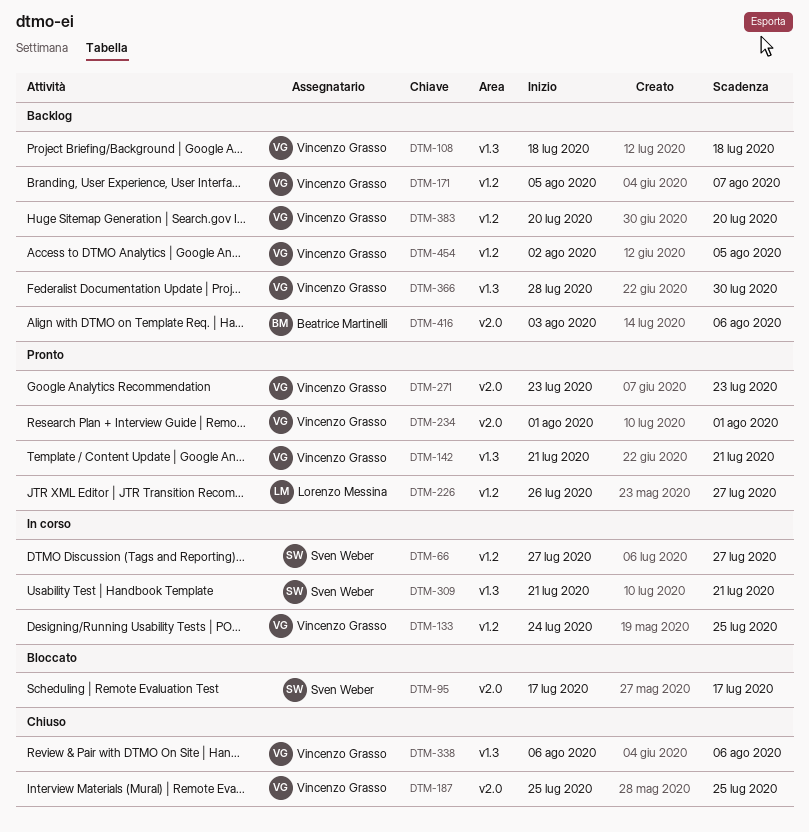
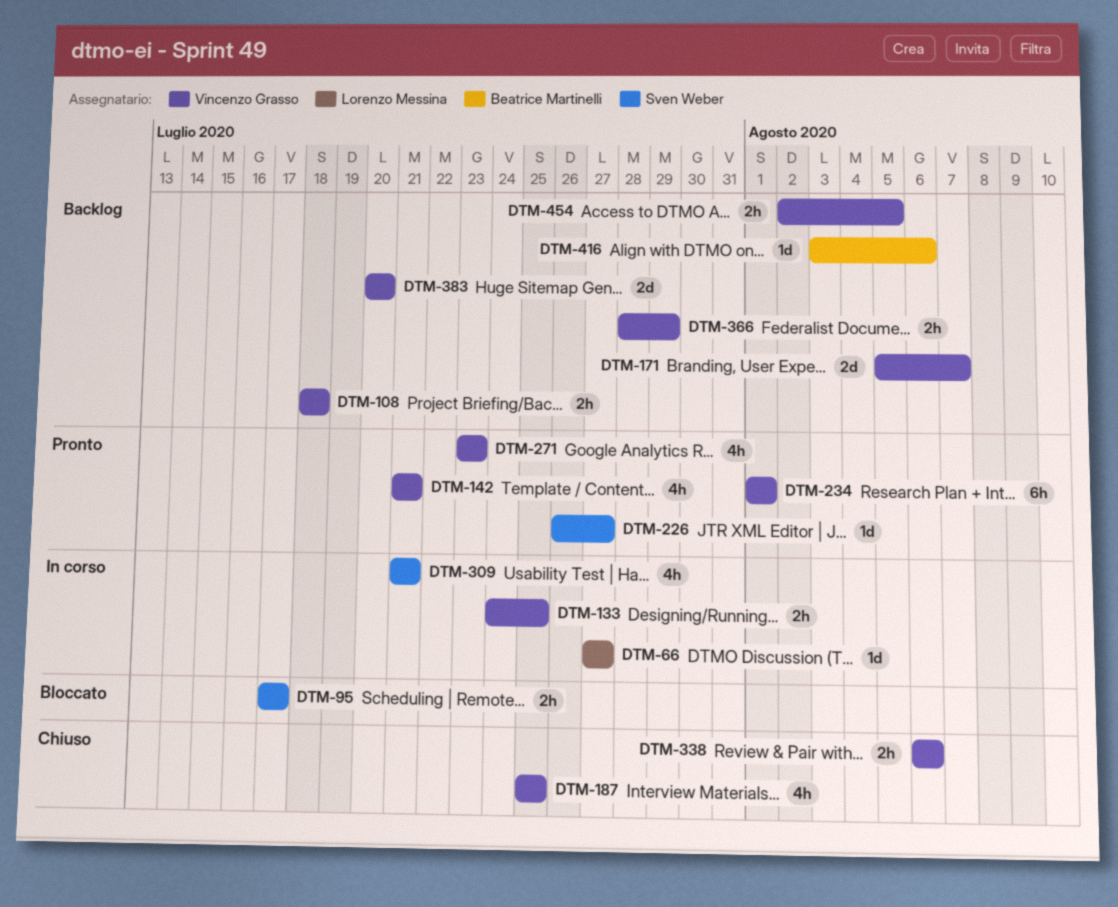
DTM-66, owner: Sven Weber -> Lorenzo Messina
DTM-226, owner: Lorenzo Messina -> Sven Weber
DTM-366, due: Jul 30 -> Jul 29

